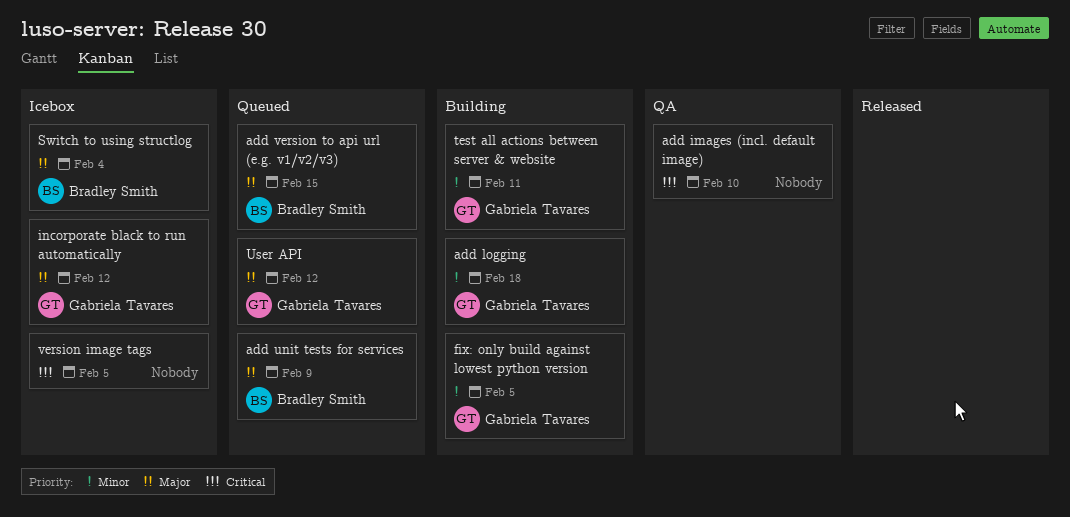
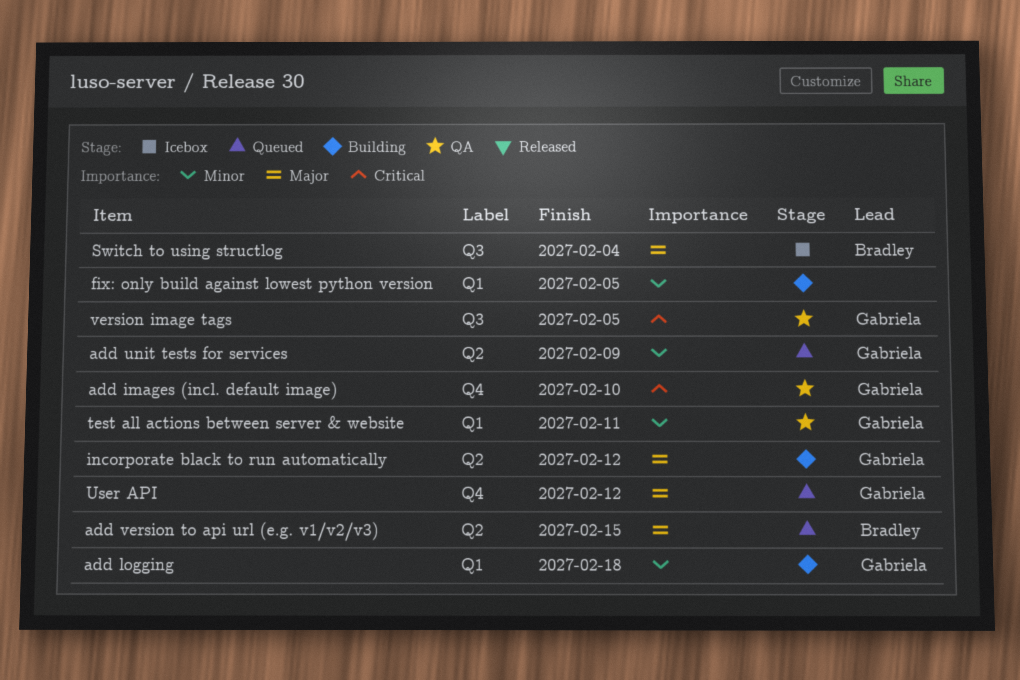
add images (incl. default image), owner: none -> Gabriela Tavares
add unit tests for services, owner: Bradley Smith -> Gabriela Tavares
add unit tests for services, priority: Major -> Minor
fix: only build against lowest python version, owner: Gabriela Tavares -> none
incorporate black to run automatically, status: Icebox -> Building
test all actions between server & website, status: Building -> QA
version image tags, status: Icebox -> QA
version image tags, owner: none -> Gabriela Tavares

